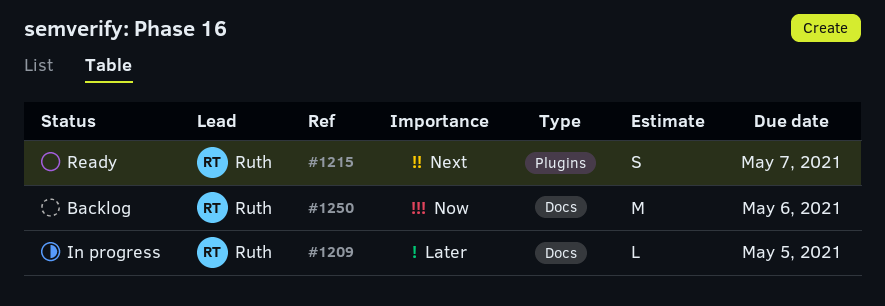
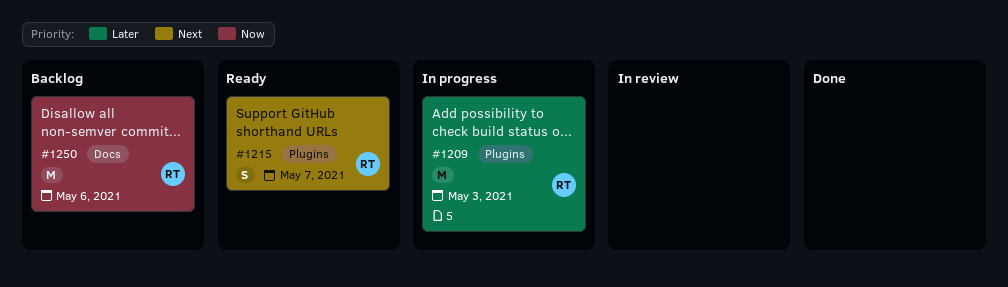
#1209, label: Docs -> Plugins
#1209, estimate: L -> M
#1209, due: May 5 -> May 3

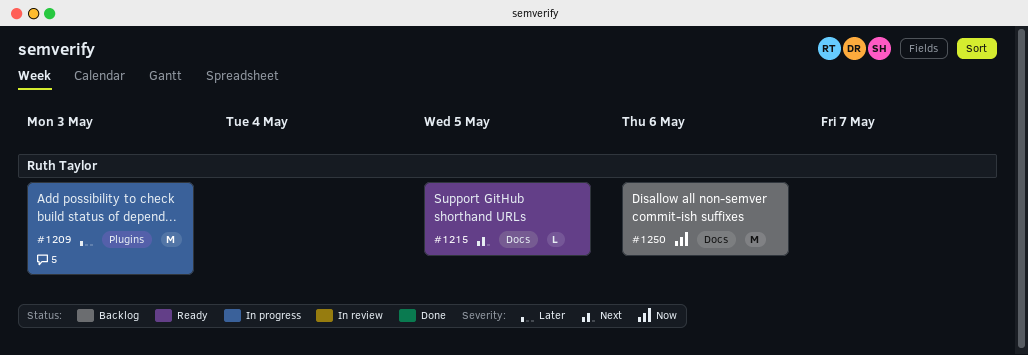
#1215, label: Plugins -> Docs
#1215, estimate: S -> L
#1215, due: May 7 -> May 5

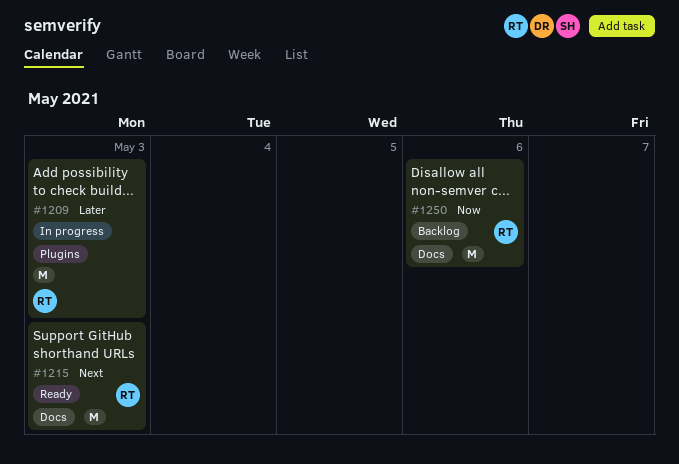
#1215, estimate: L -> M
#1215, due: May 5 -> May 3

